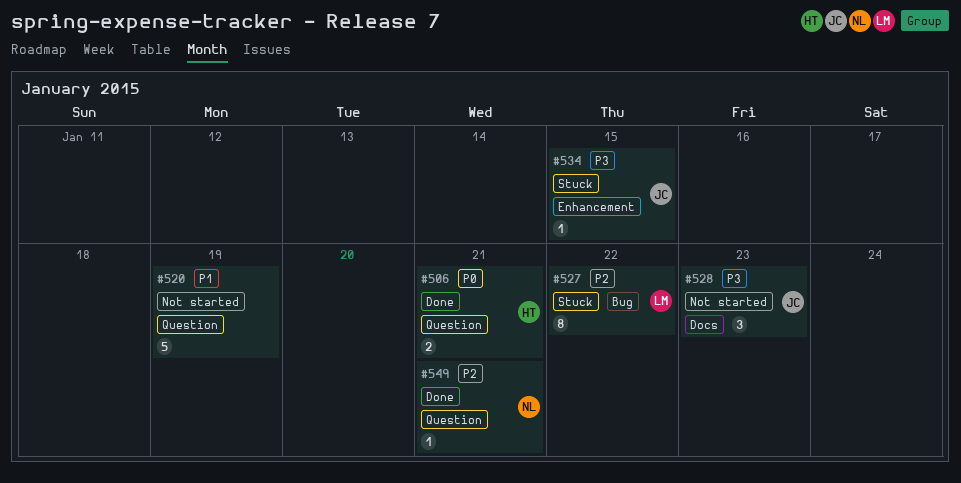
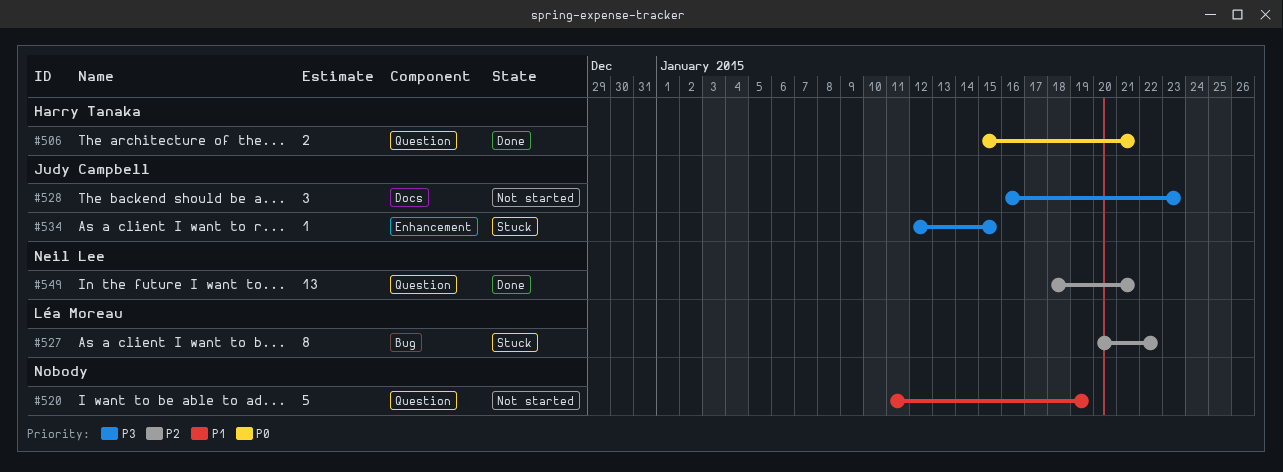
#549, estimate: 1 -> 13

